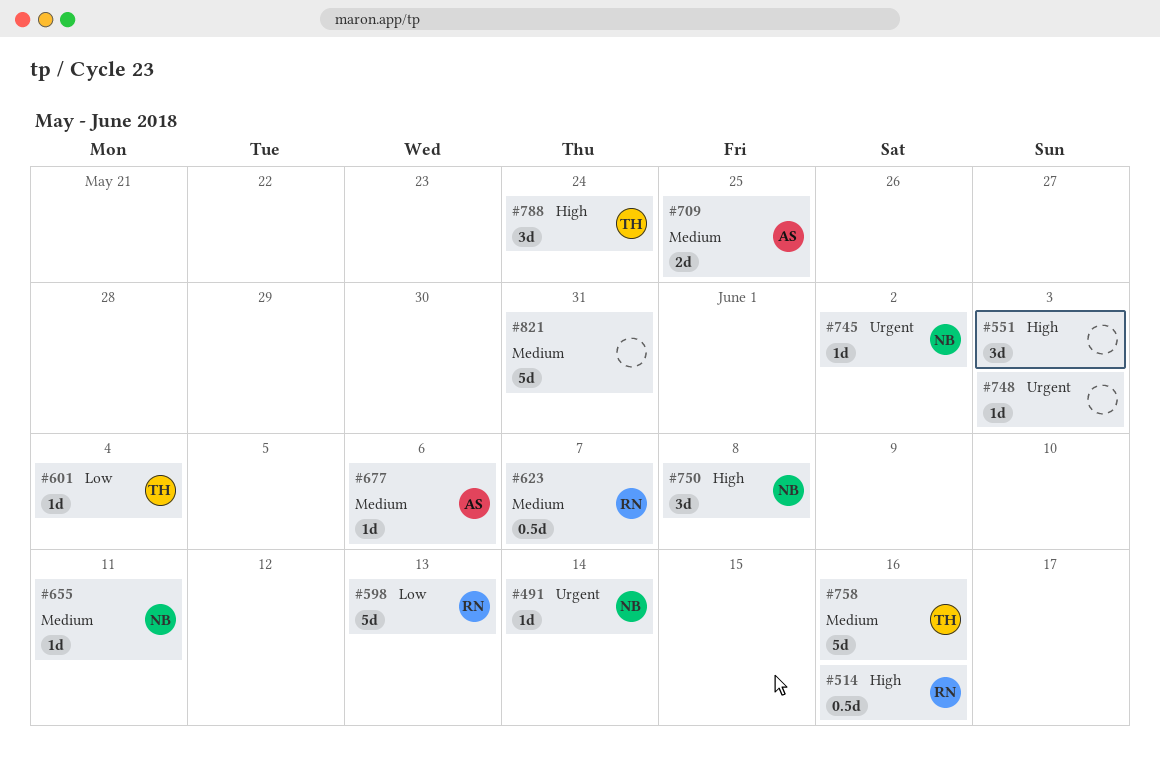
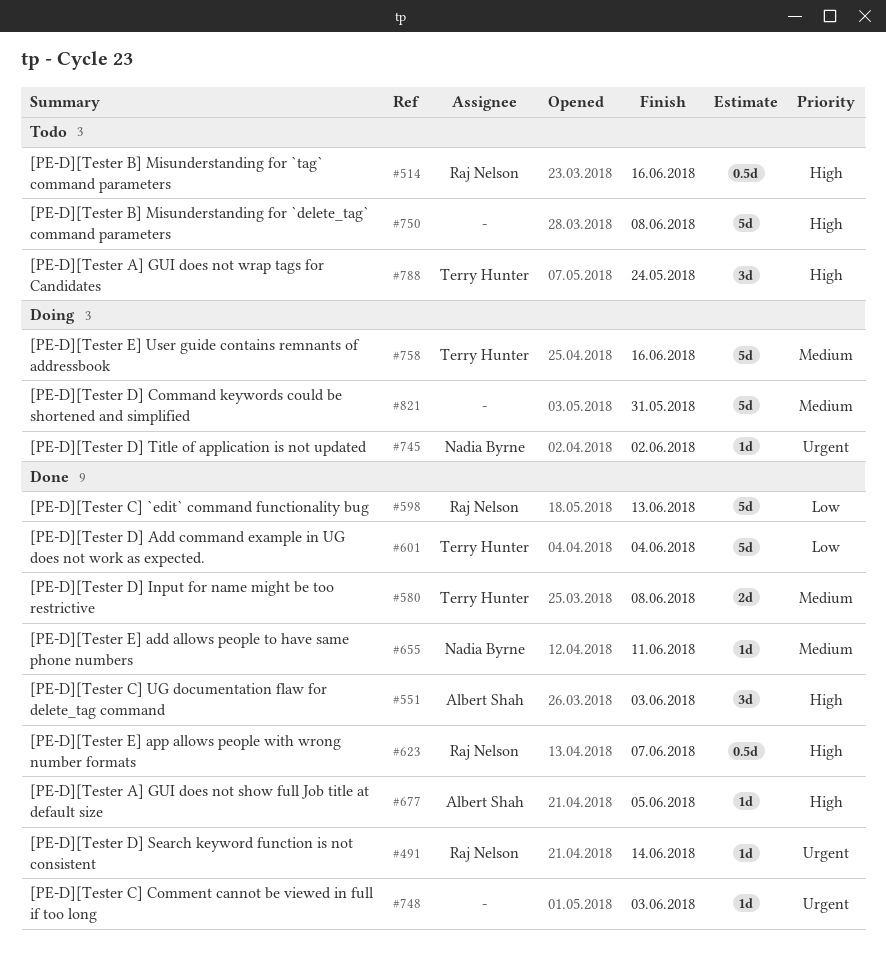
#491, owner: Nadia Byrne -> Raj Nelson
#551, owner: none -> Albert Shah
#580: none -> present
#601, estimate: 1d -> 5d
#623, priority: Medium -> High
#677, priority: Medium -> High
#677, due: Jun 6 -> Jun 5
#709: present -> none
#750, owner: Nadia Byrne -> none
#750, estimate: 3d -> 5d

